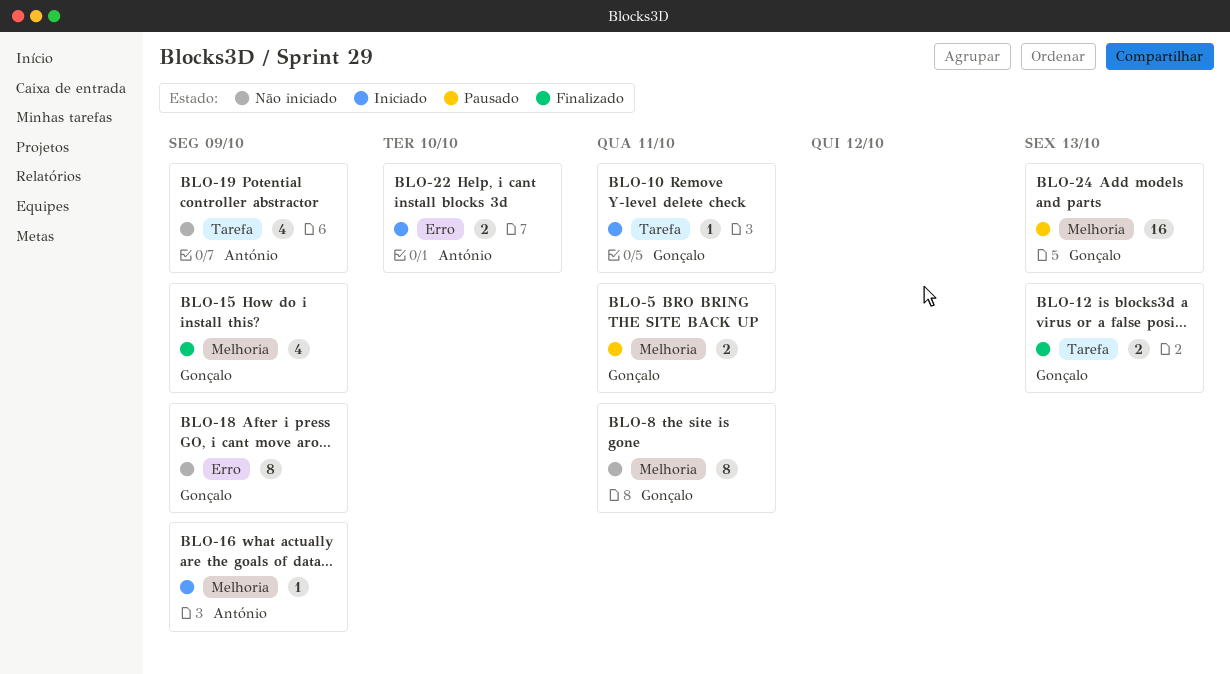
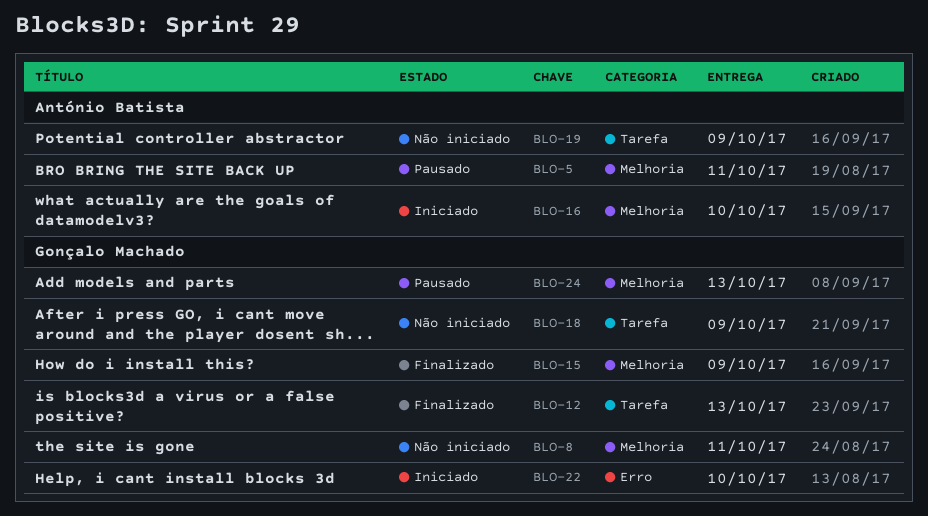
BLO-5, owner: Gonçalo Machado -> António Batista
BLO-10: present -> none
BLO-16, due: Oct 9 -> Oct 10
BLO-18, label: Erro -> Tarefa
BLO-22, owner: António Batista -> Gonçalo Machado

